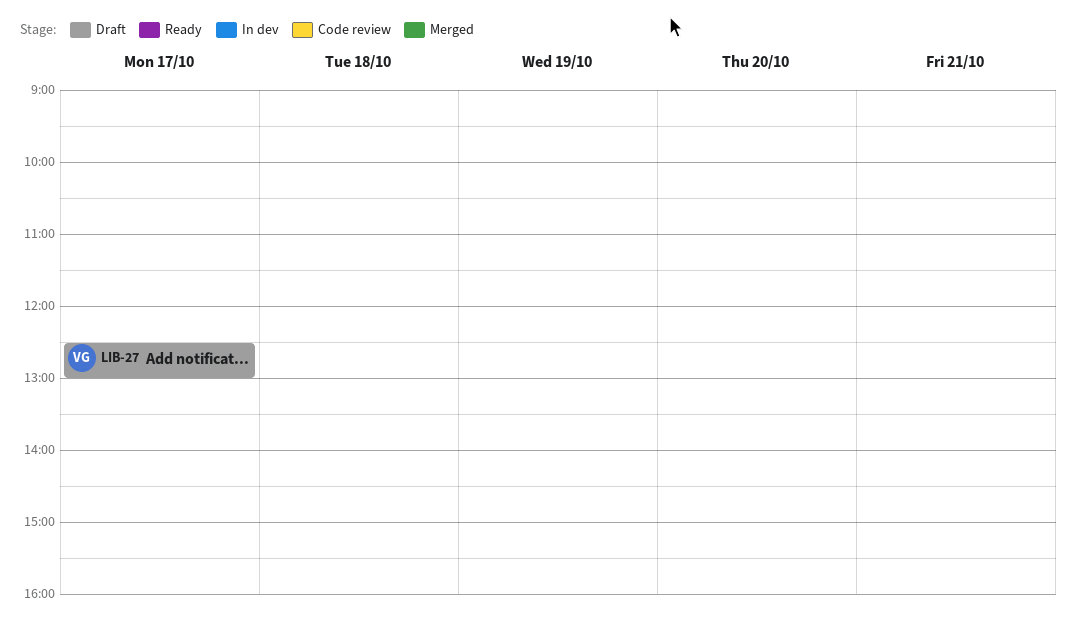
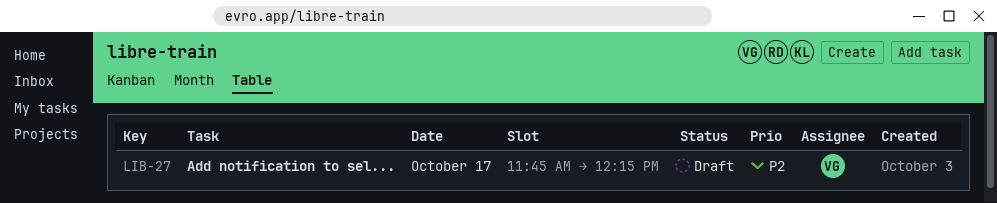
LIB-27, begins: 12:30 -> 11:45
LIB-27, ends: 13:00 -> 12:15

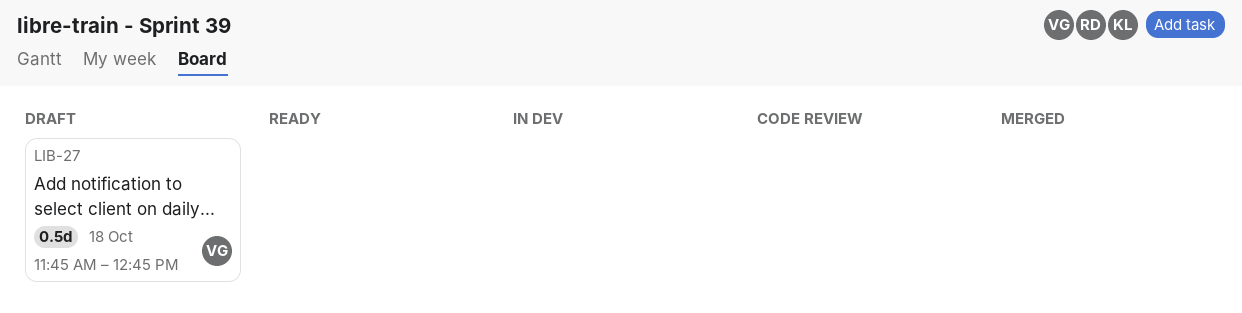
LIB-27, day: Oct 17 -> Oct 18
LIB-27, ends: 12:15 -> 12:45

